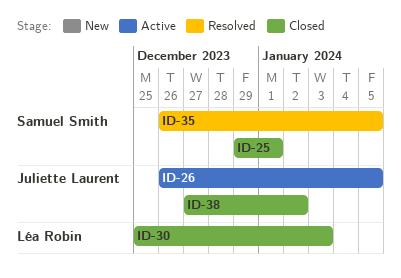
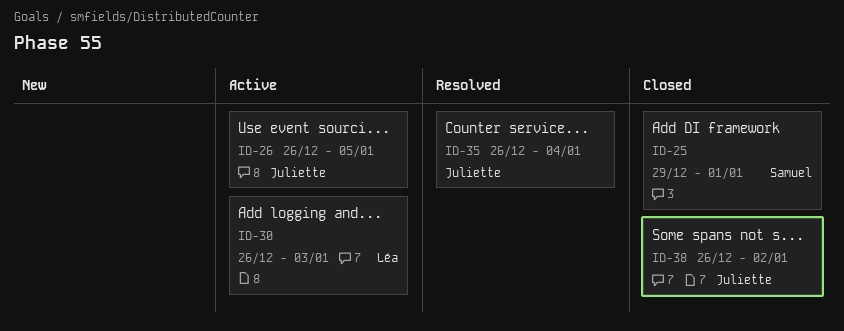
ID-30, status: Closed -> Active
ID-30, start: Dec 25 -> Dec 26
ID-35, owner: Samuel Smith -> Juliette Laurent
ID-35, due: Jan 5 -> Jan 4
ID-38, start: Dec 27 -> Dec 26

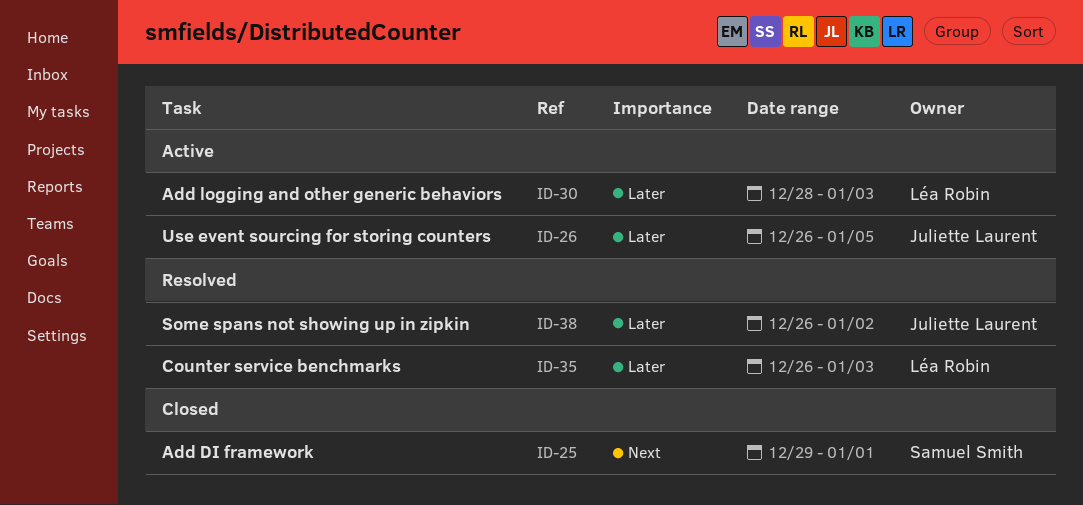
ID-30, start: Dec 26 -> Dec 28
ID-35, owner: Juliette Laurent -> Léa Robin
ID-35, due: Jan 4 -> Jan 3
ID-38, status: Closed -> Resolved

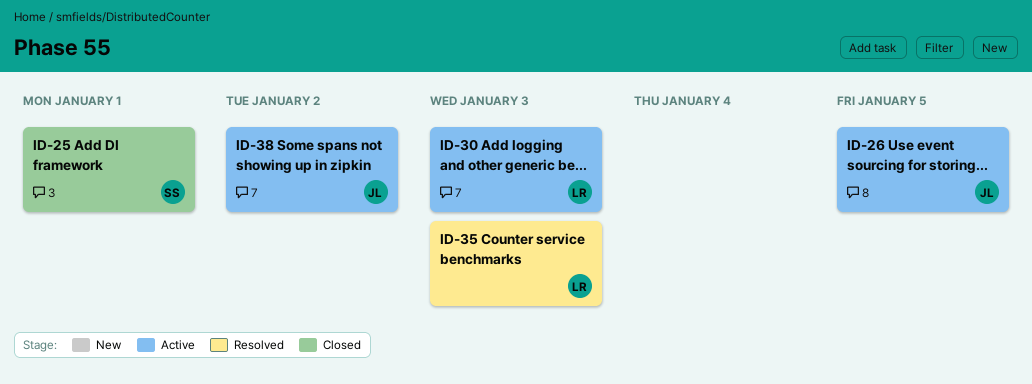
ID-38, status: Resolved -> Active

